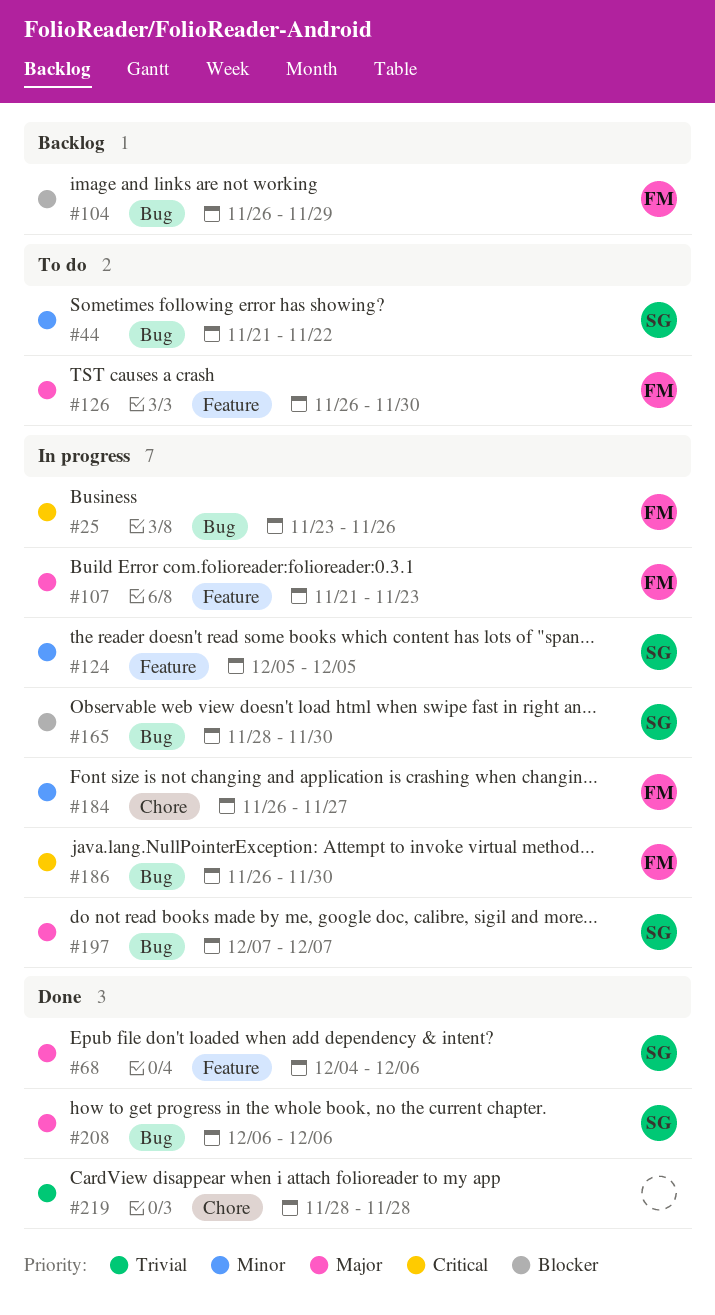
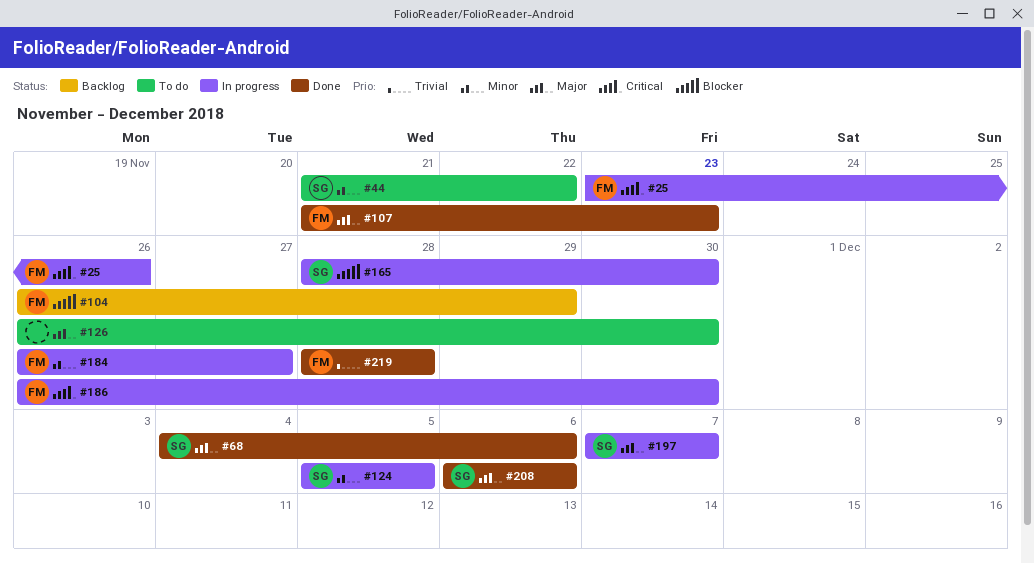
#107, status: In progress -> Done
#126, owner: FM -> none
#219, owner: none -> FM

